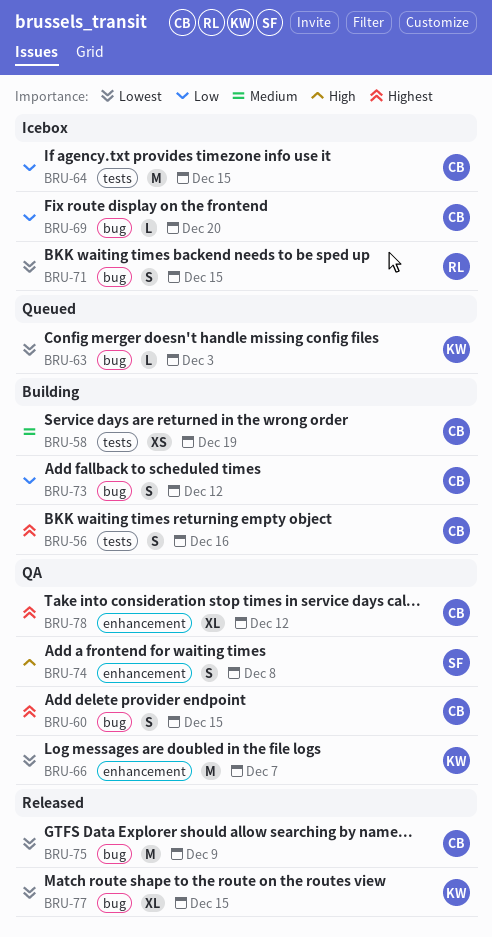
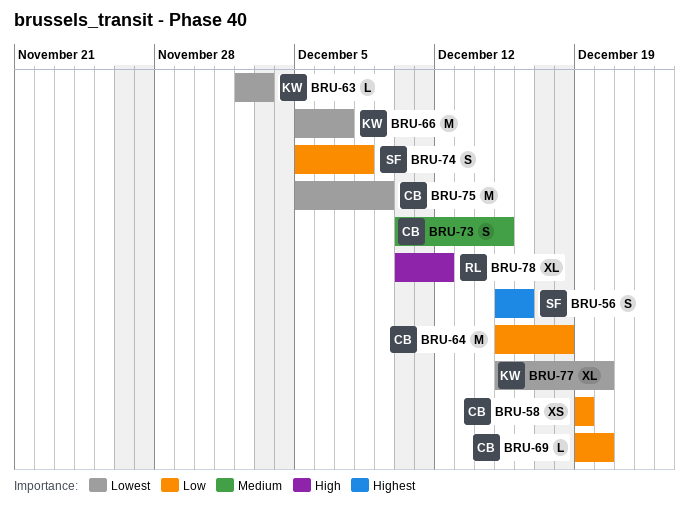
BRU-56, owner: CB -> SF
BRU-58, priority: Medium -> Low
BRU-60: present -> none
BRU-64, due: Dec 15 -> Dec 18
BRU-71: present -> none
BRU-73, priority: Low -> Medium
BRU-73, due: Dec 12 -> Dec 15
BRU-74, priority: High -> Low
BRU-77, due: Dec 15 -> Dec 20
BRU-78, owner: CB -> RL
BRU-78, priority: Highest -> High

